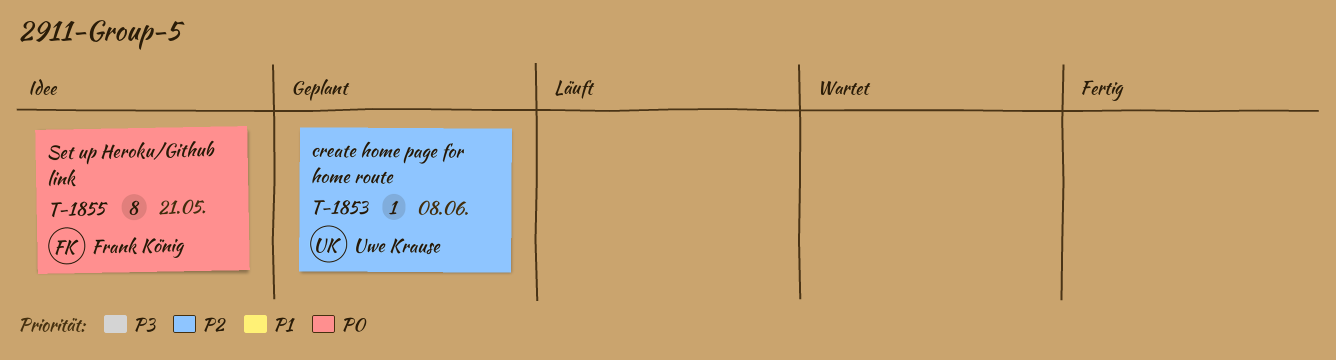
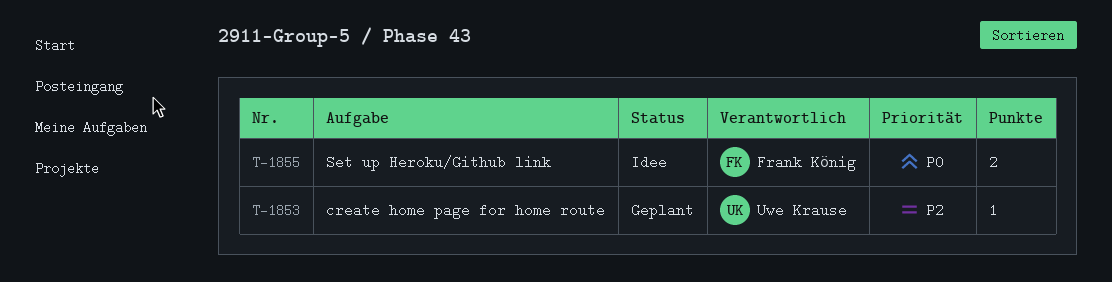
T-1855, estimate: 8 -> 2

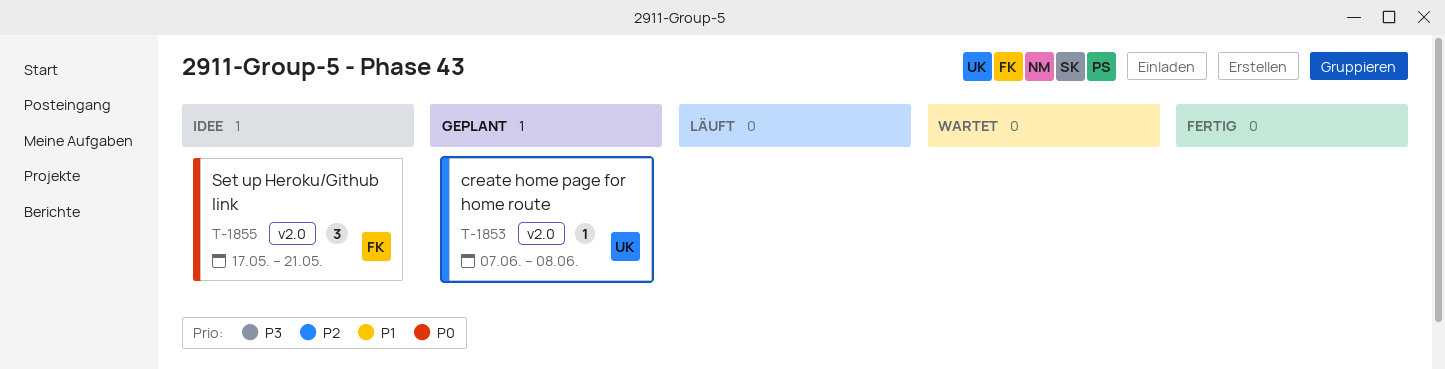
T-1855, estimate: 2 -> 3

